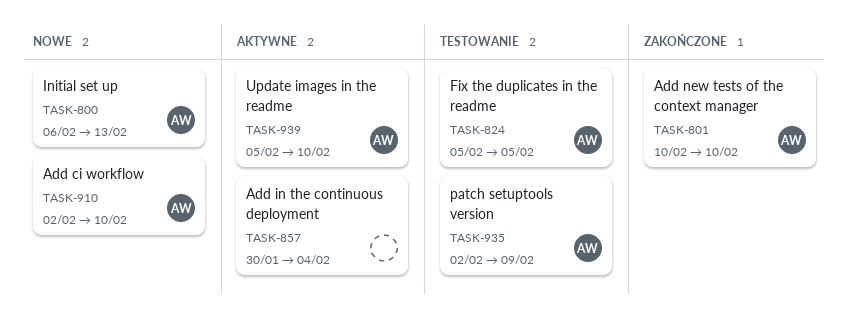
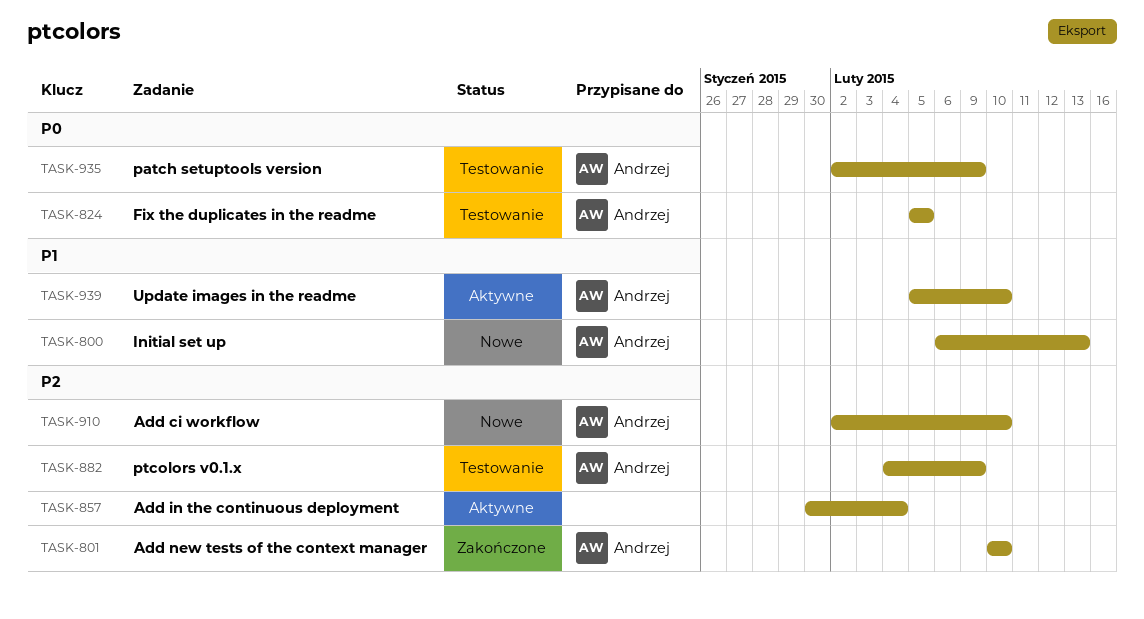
TASK-882: none -> present

